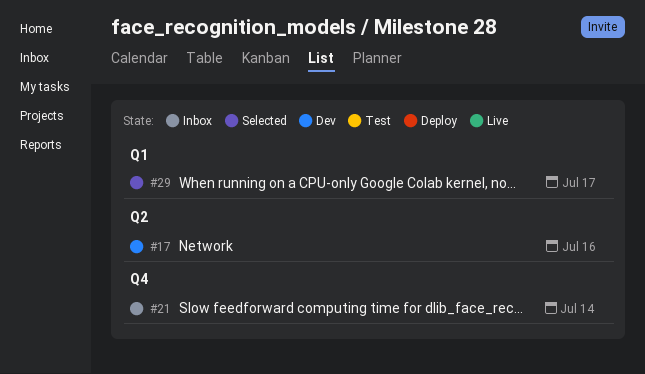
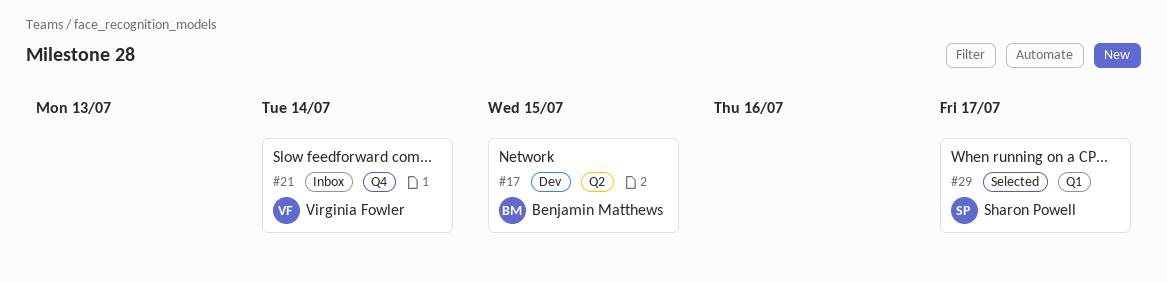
#17, due: Jul 16 -> Jul 15

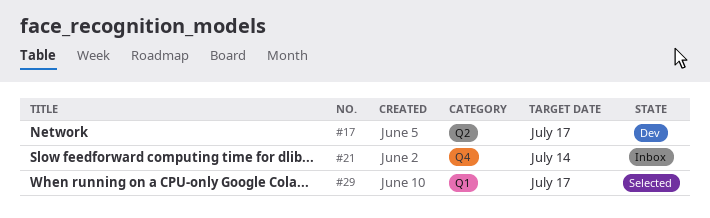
#17, due: Jul 15 -> Jul 17

